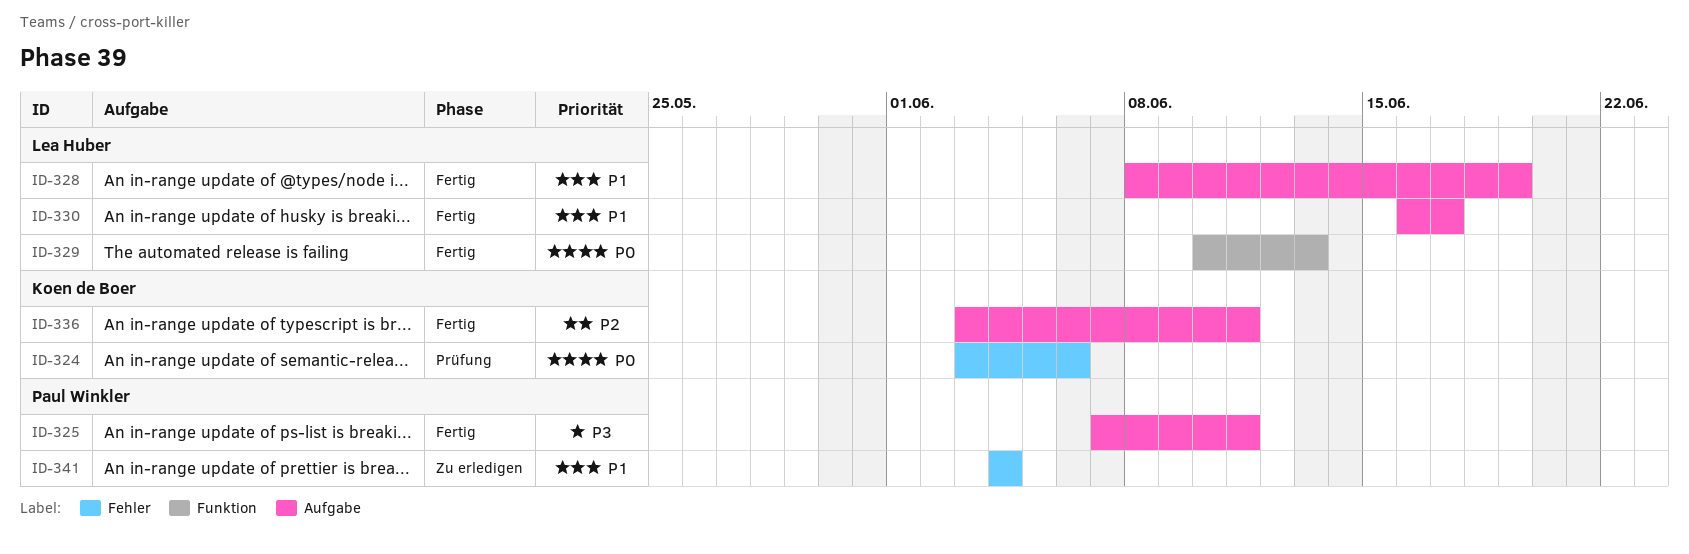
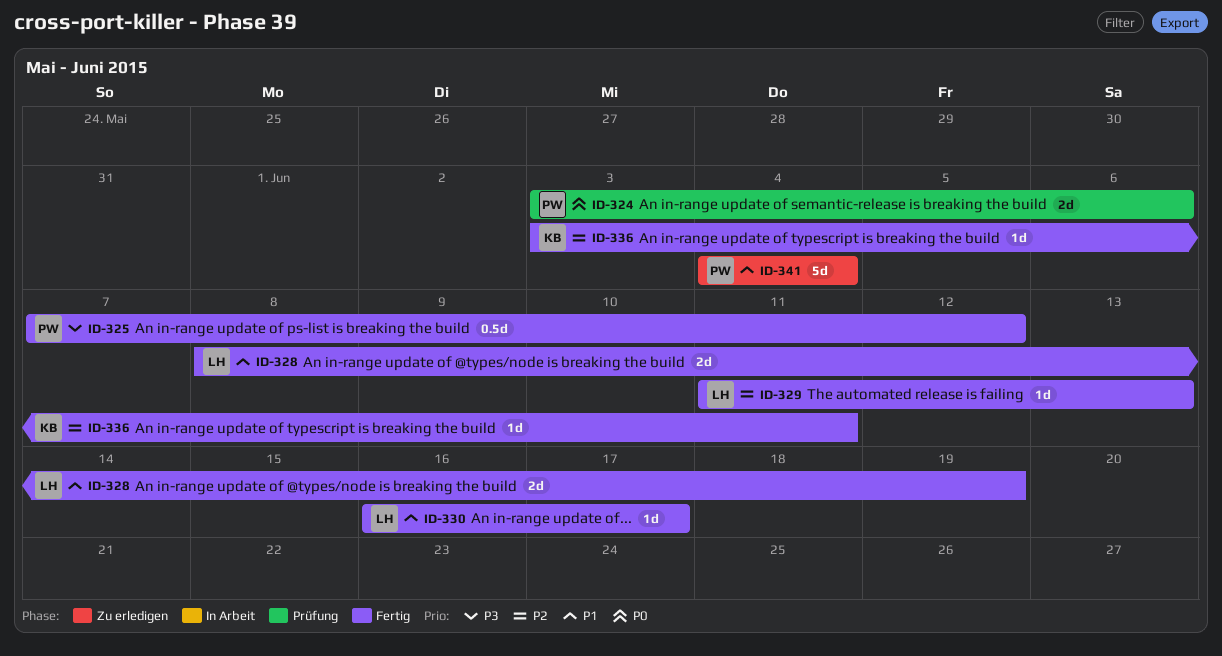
ID-324, owner: Koen de Boer -> Paul Winkler
ID-325, due: Jun 11 -> Jun 12
ID-329, priority: P0 -> P2
ID-329, start: Jun 10 -> Jun 11

